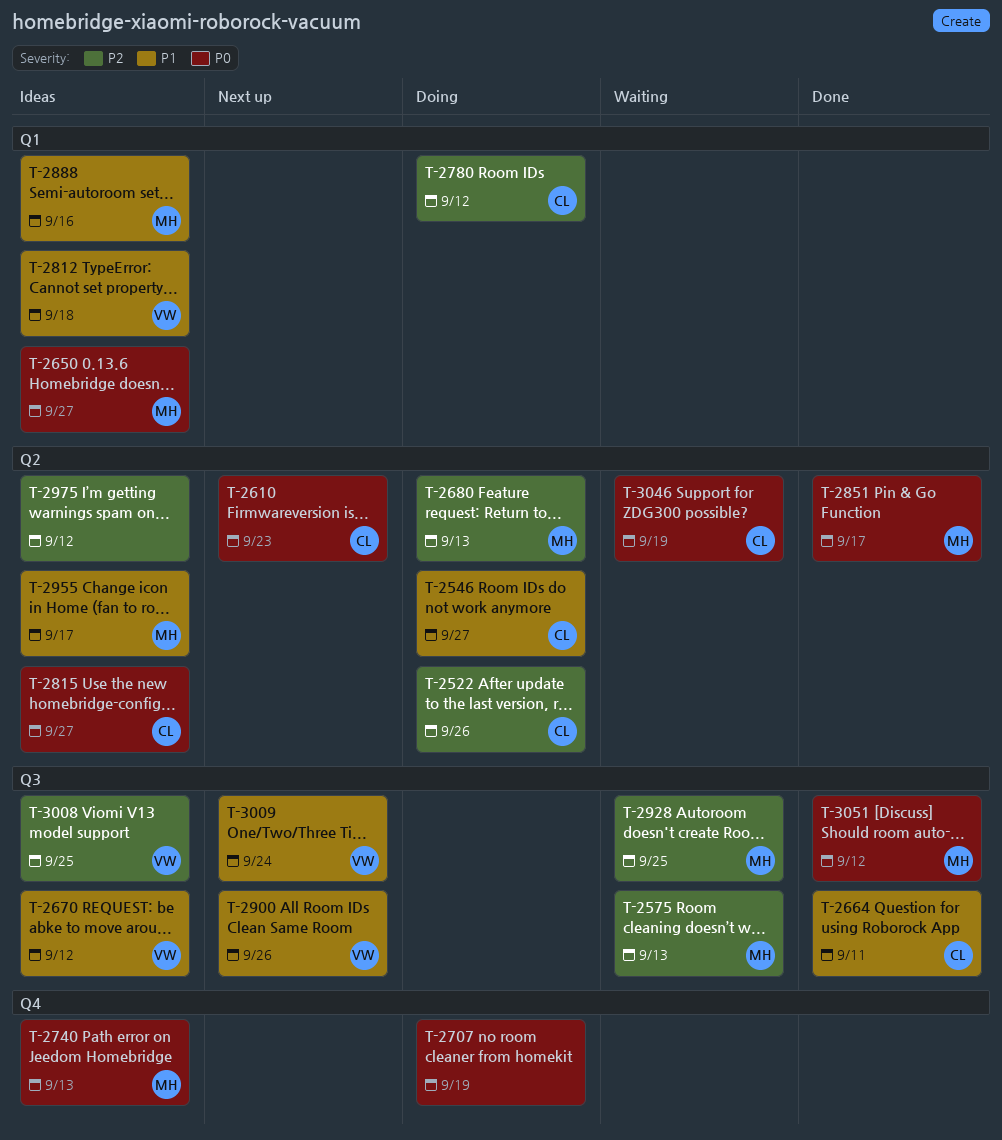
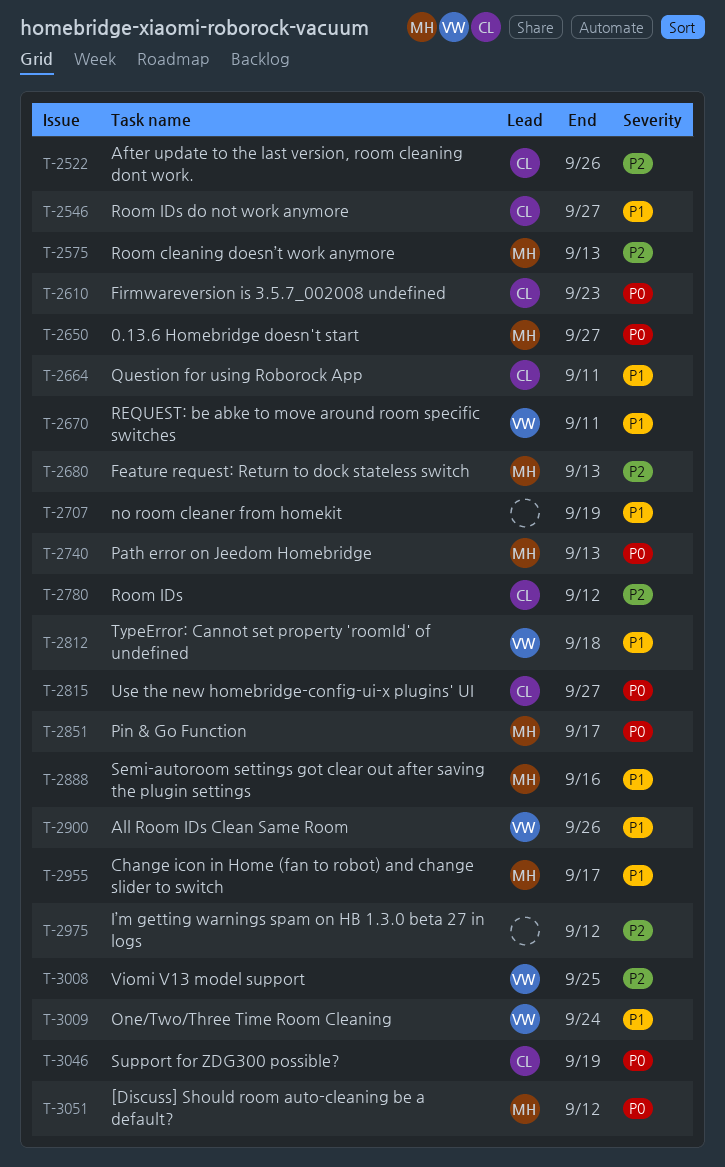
T-2670, due: Sep 12 -> Sep 11
T-2707, priority: P0 -> P1
T-2928: present -> none

